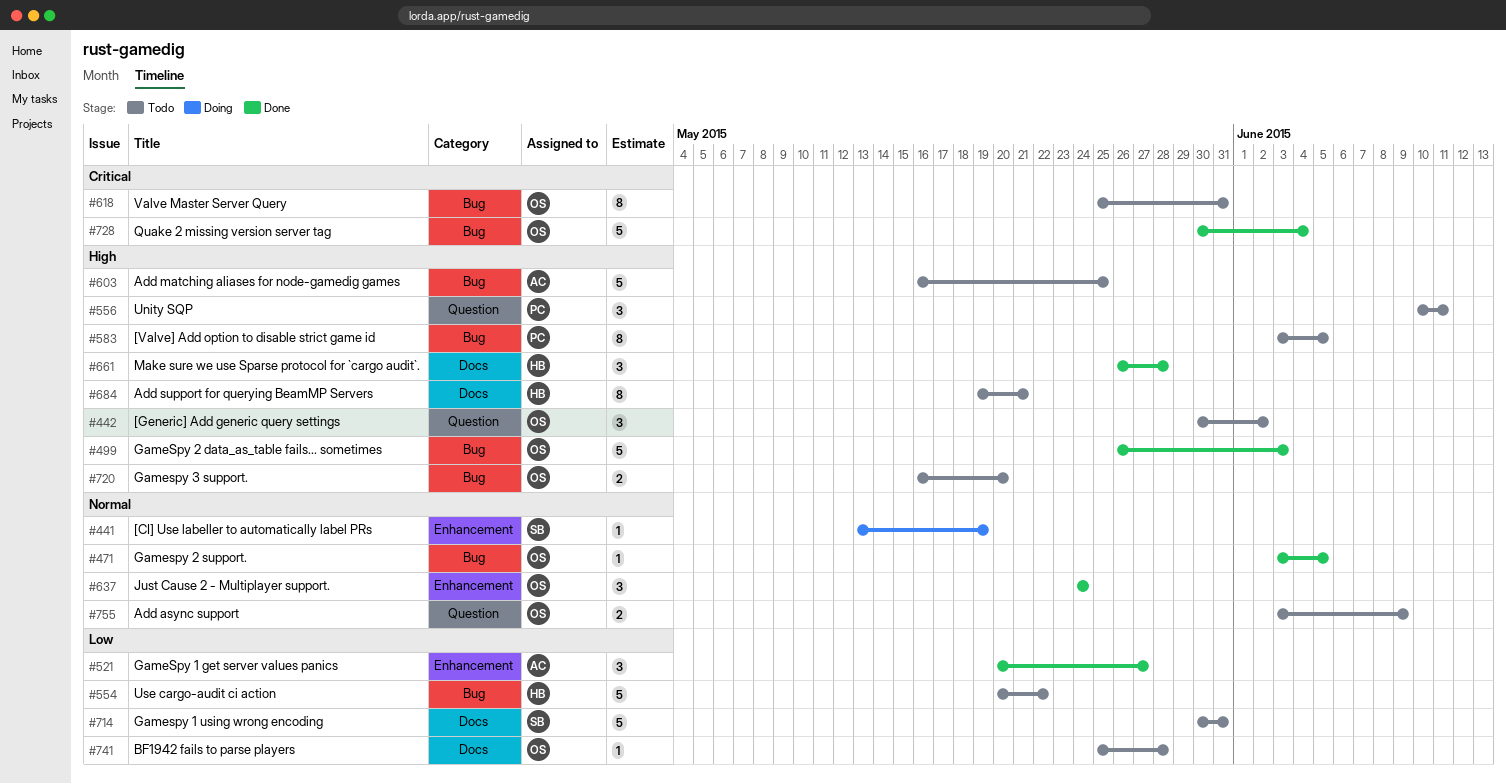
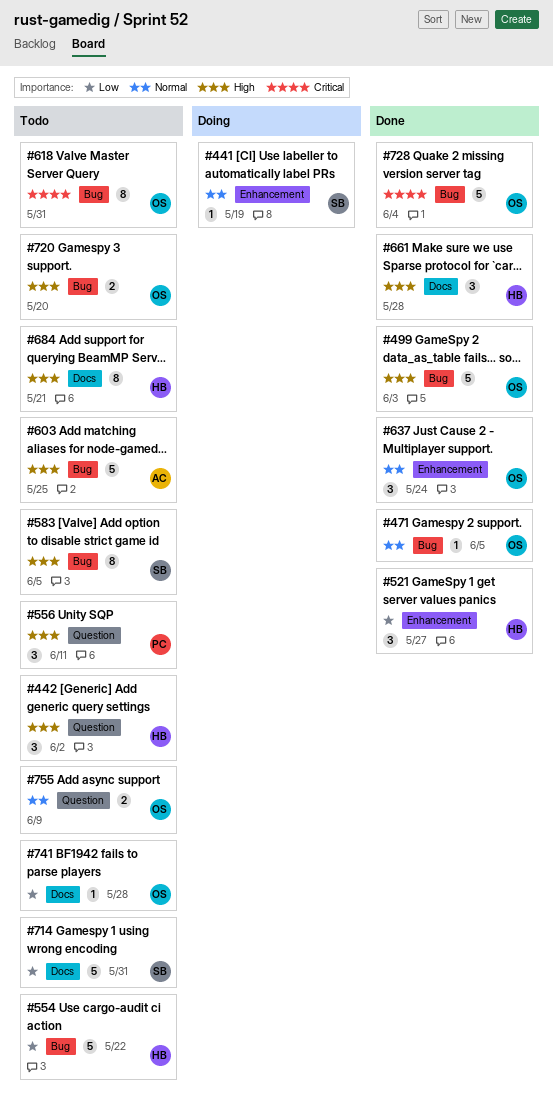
#442, owner: OS -> HB
#521, owner: AC -> HB
#583, owner: PC -> SB

